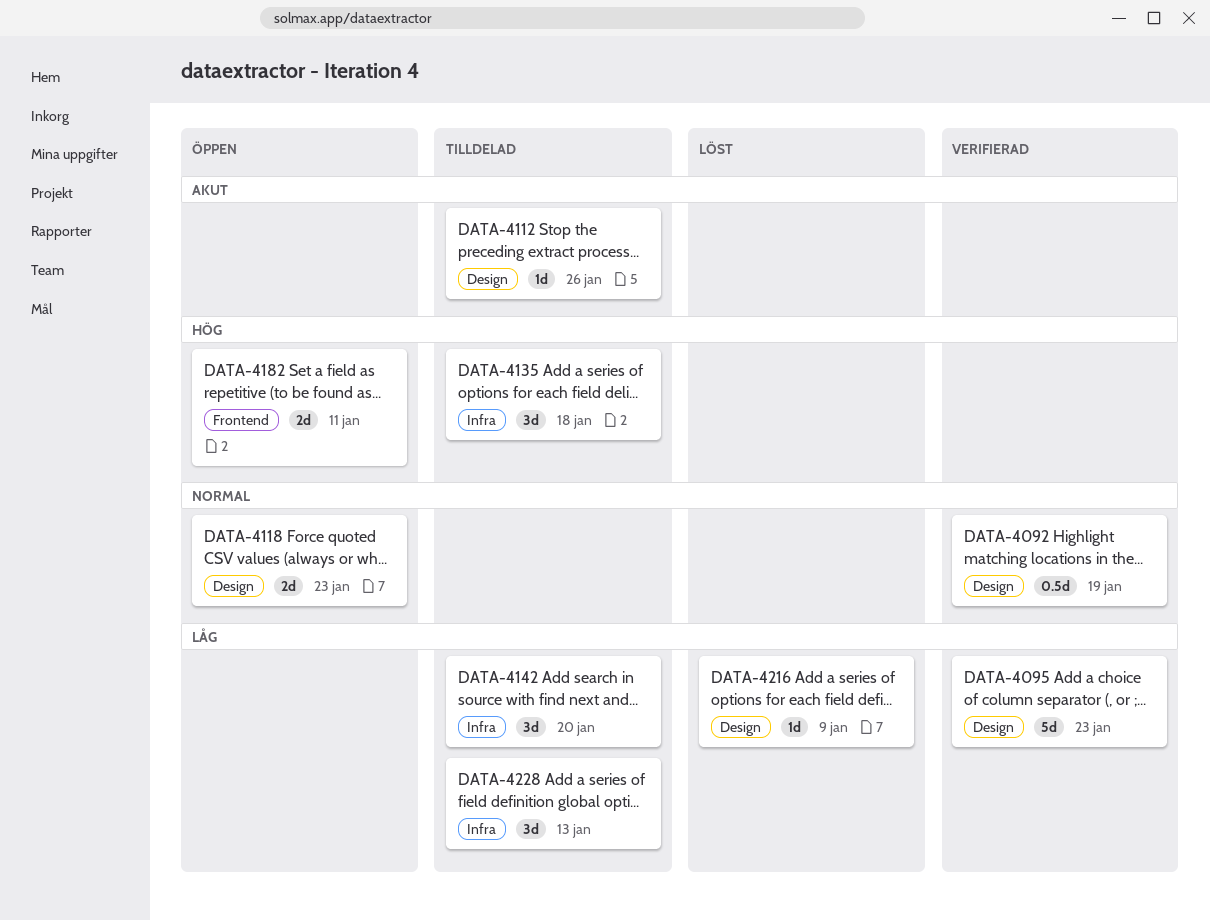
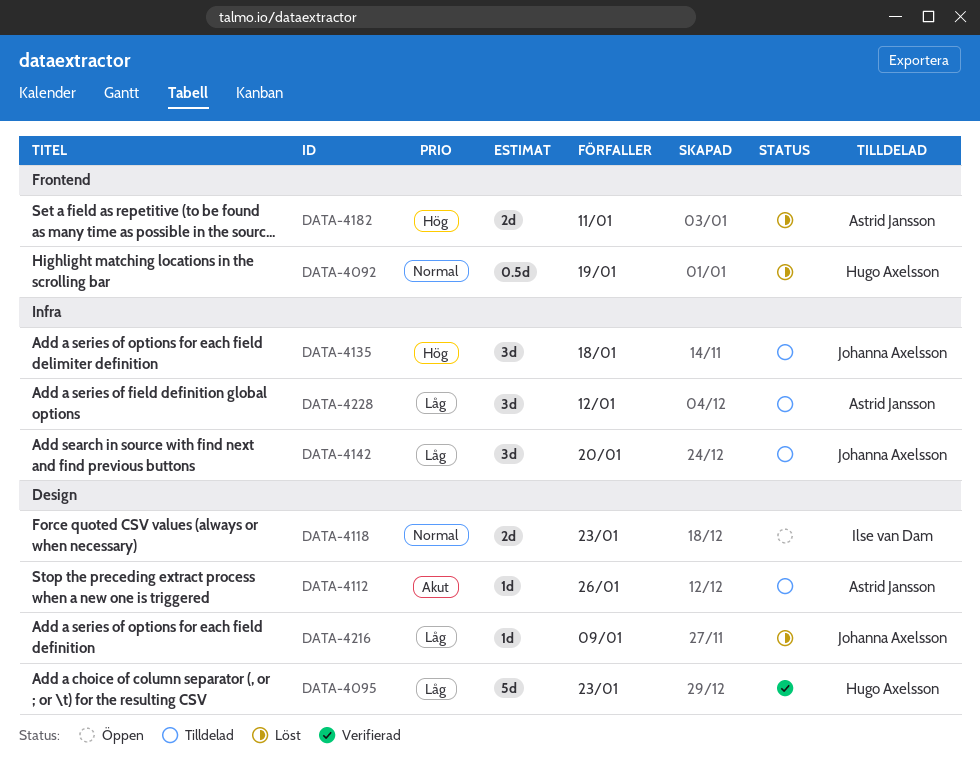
DATA-4092, status: Verifierad -> Löst
DATA-4092, label: Design -> Frontend
DATA-4182, status: Öppen -> Löst
DATA-4228, due: Jan 13 -> Jan 12

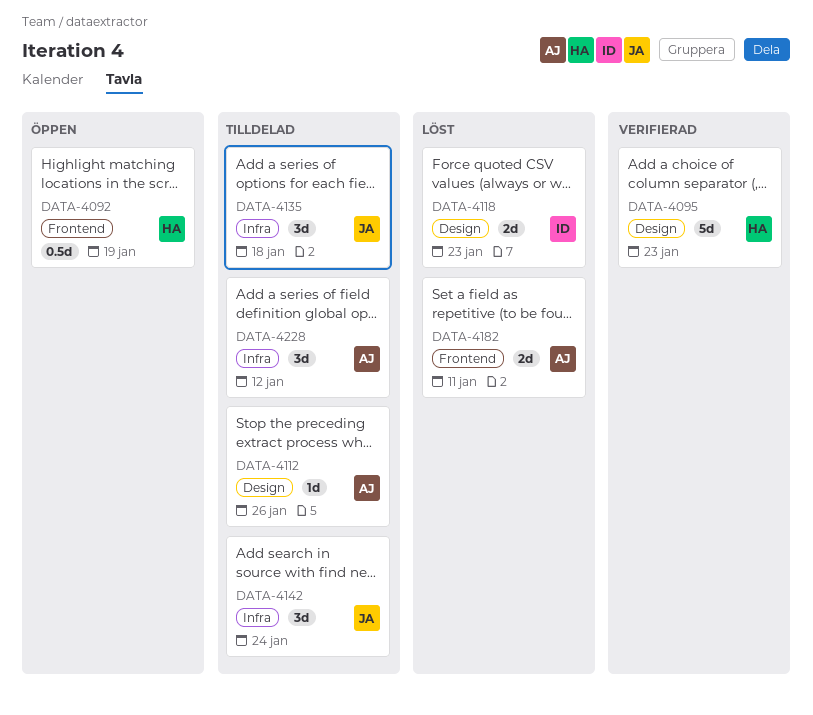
DATA-4092, status: Löst -> Öppen
DATA-4118, status: Öppen -> Löst
DATA-4142, due: Jan 20 -> Jan 24
DATA-4216: present -> none

